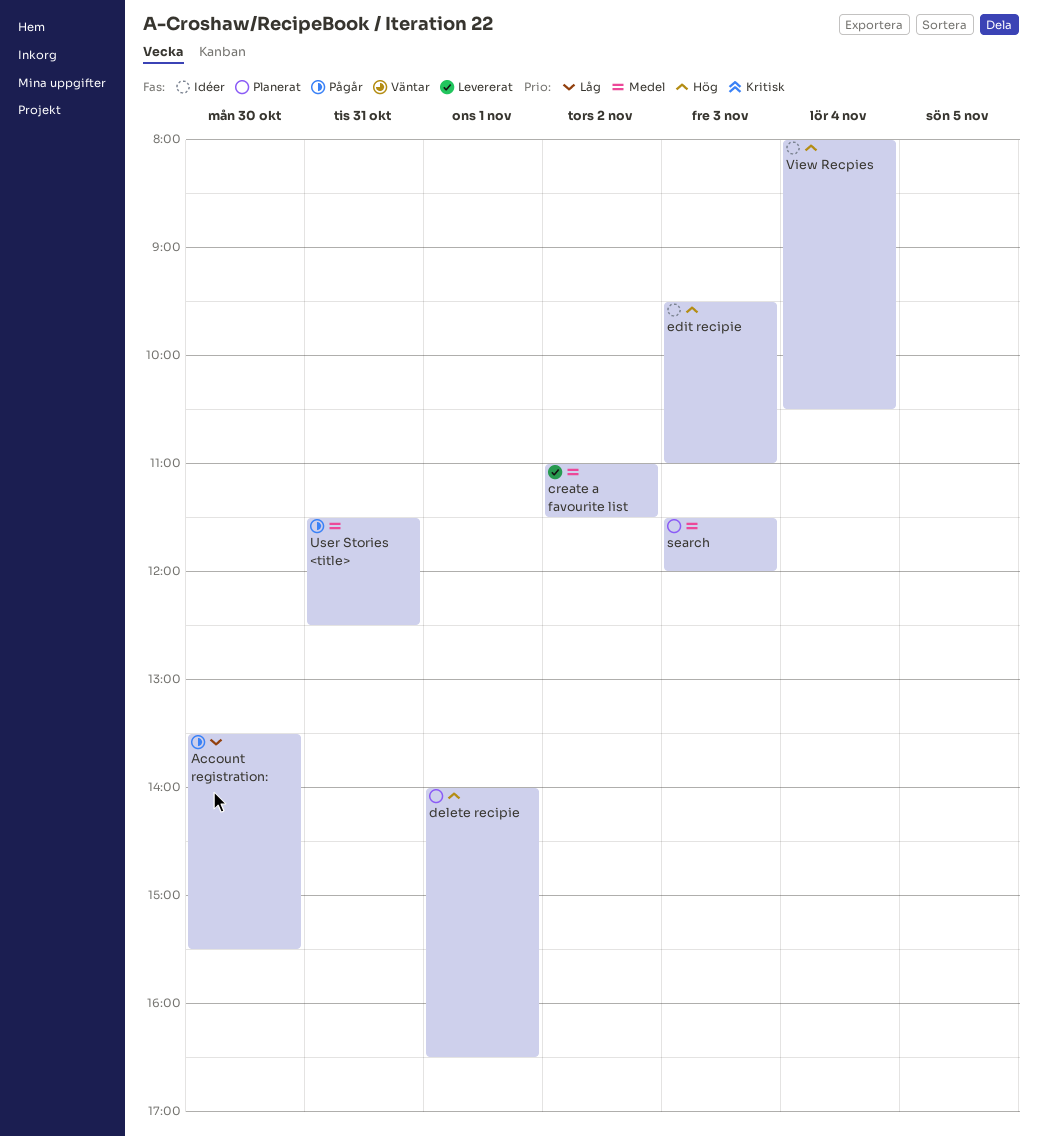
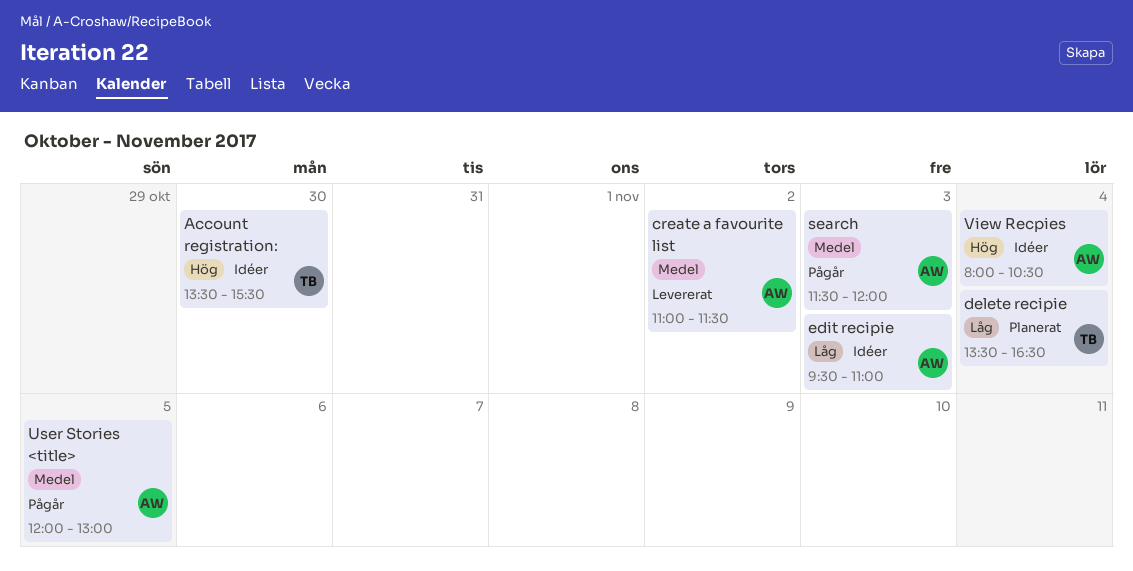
Account registration:, status: Pågår -> Idéer
Account registration:, priority: Låg -> Hög
delete recipie, priority: Hög -> Låg
delete recipie, day: Nov 1 -> Nov 4
delete recipie, begins: 14:00 -> 13:30
edit recipie, priority: Hög -> Låg
search, status: Planerat -> Pågår
User Stories <title>, day: Oct 31 -> Nov 5
User Stories <title>, begins: 11:30 -> 12:00
User Stories <title>, ends: 12:30 -> 13:00

